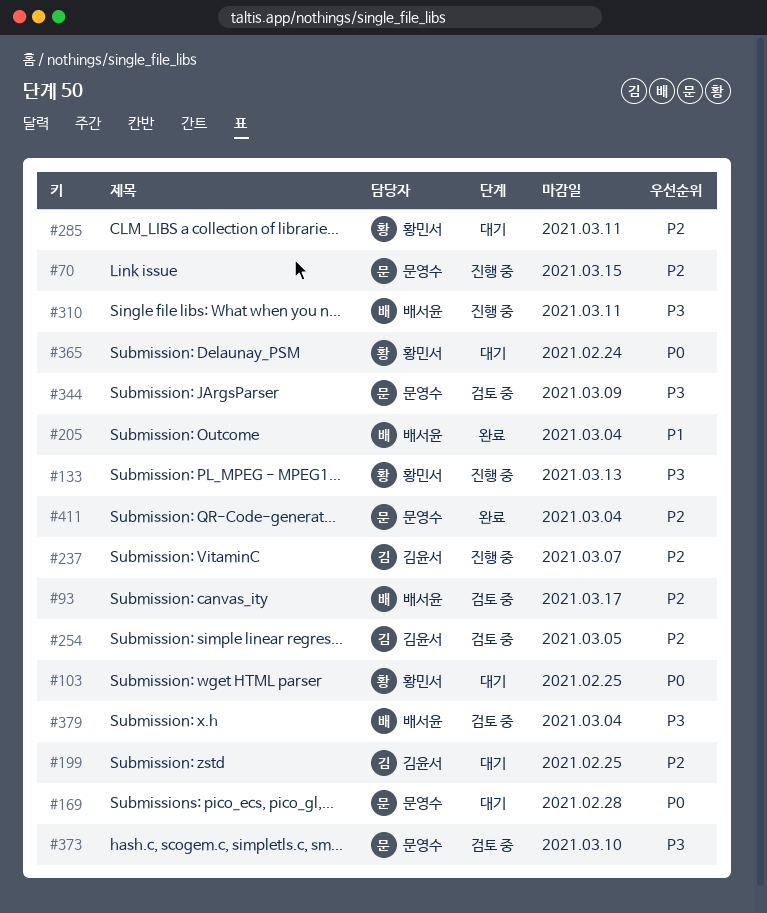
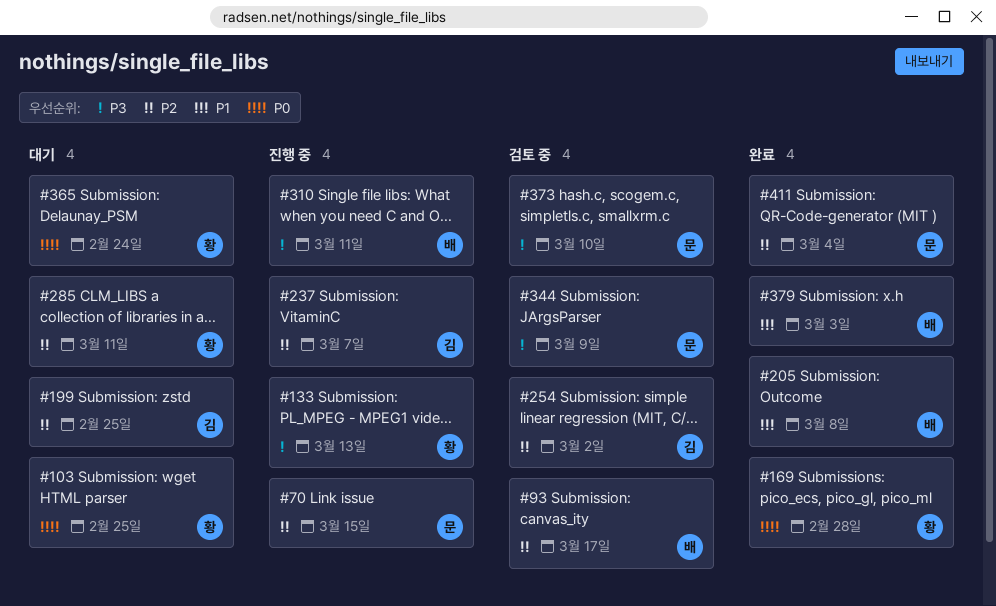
#169, status: 대기 -> 완료
#169, owner: 문영수 -> 황민서
#205, due: Mar 4 -> Mar 8
#254, due: Mar 5 -> Mar 2
#379, status: 검토 중 -> 완료
#379, priority: P3 -> P1
#379, due: Mar 4 -> Mar 3

